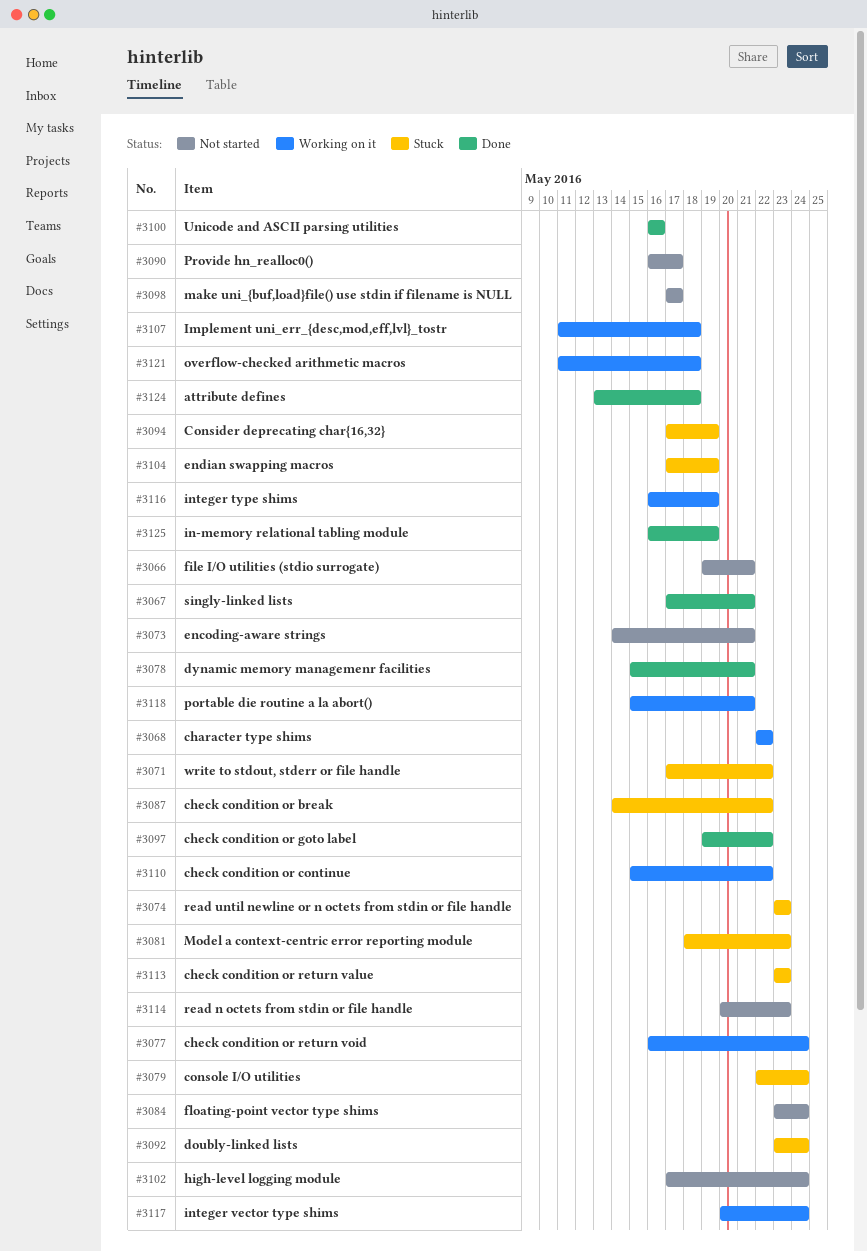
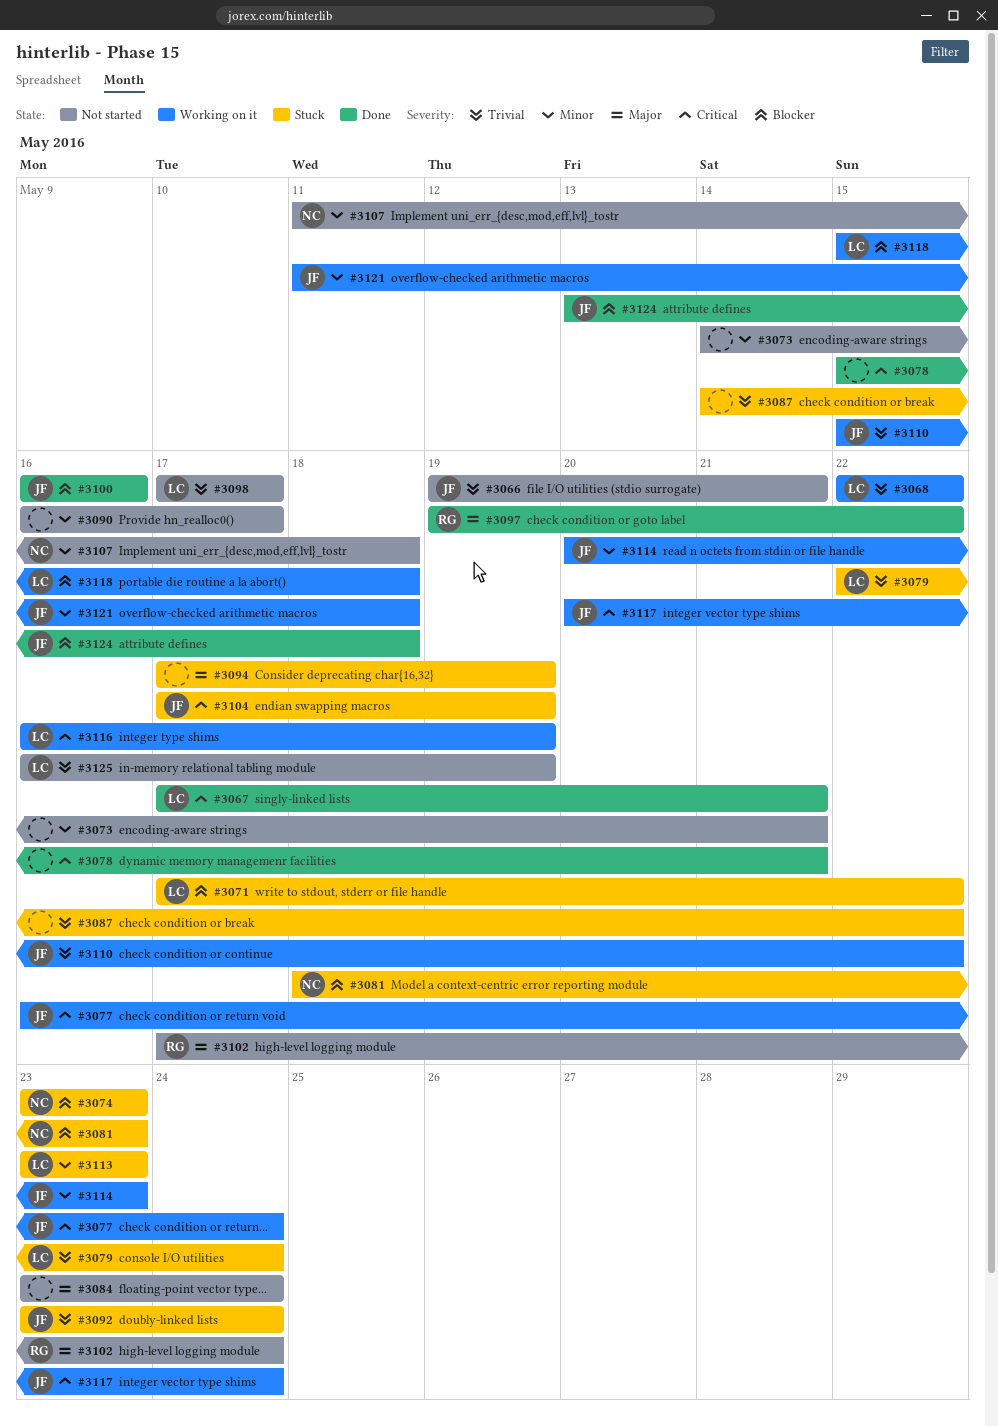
#3107, status: Working on it -> Not started
#3114, status: Not started -> Working on it
#3118, due: May 21 -> May 18
#3125, status: Done -> Not started

